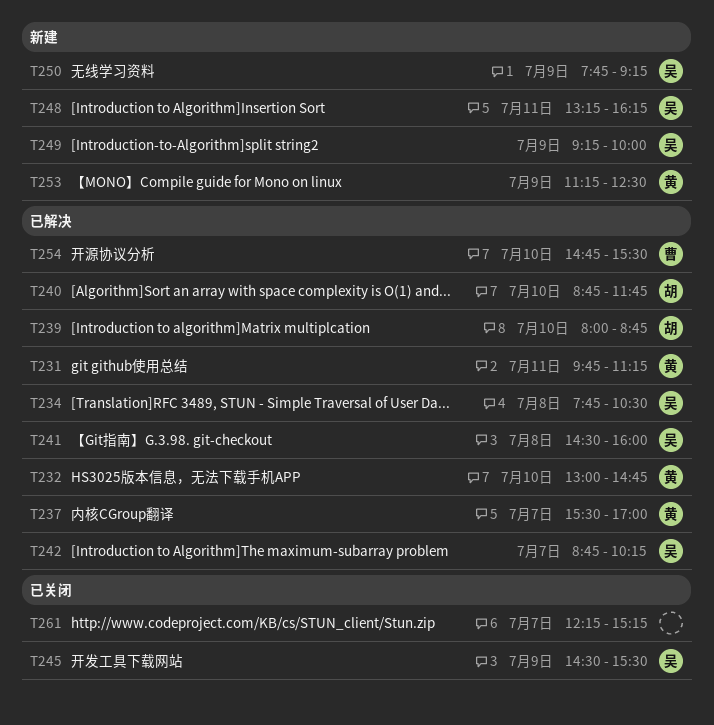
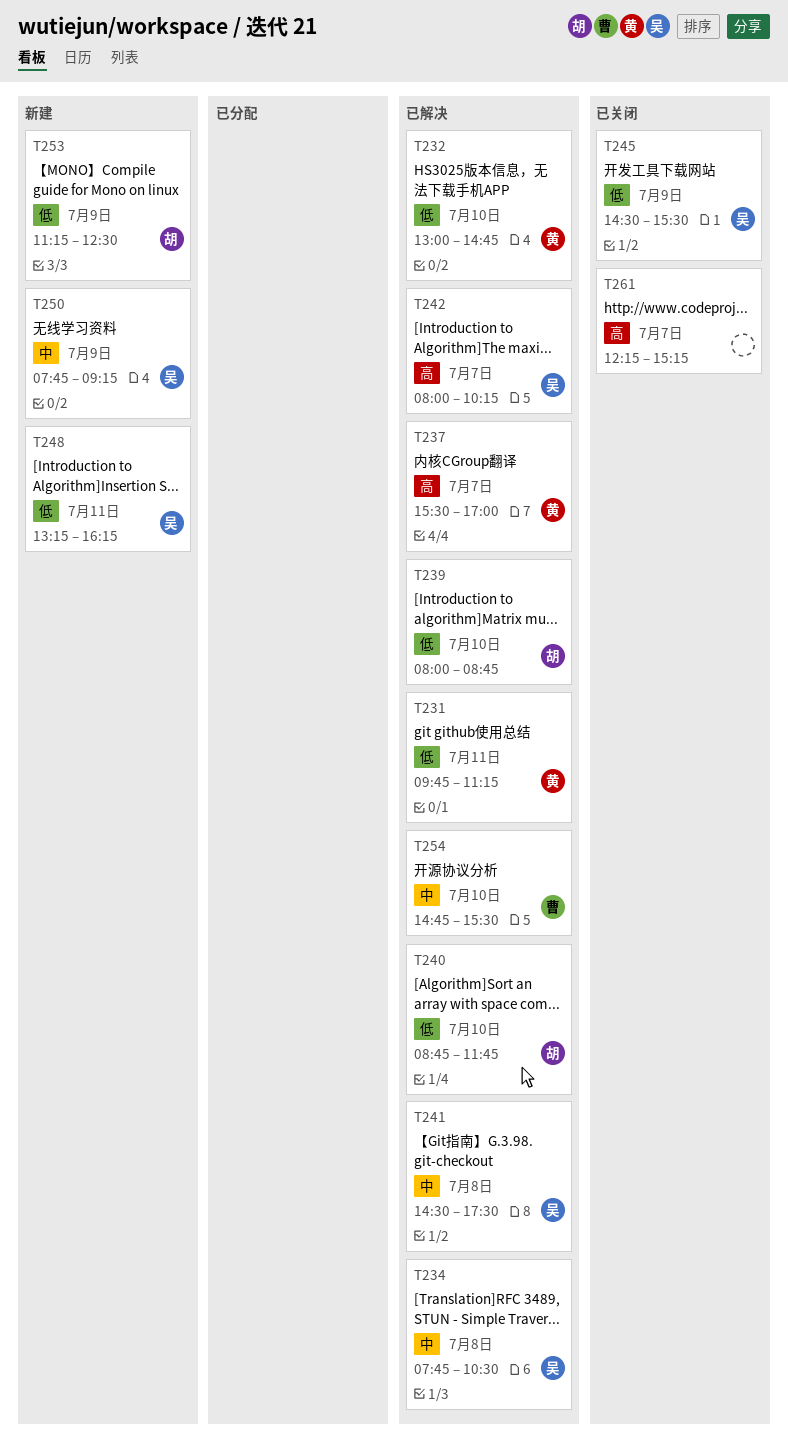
T241, ends: 16:00 -> 17:30
T242, begins: 08:45 -> 08:00
T249: present -> none
T253, owner: 黄 -> 胡

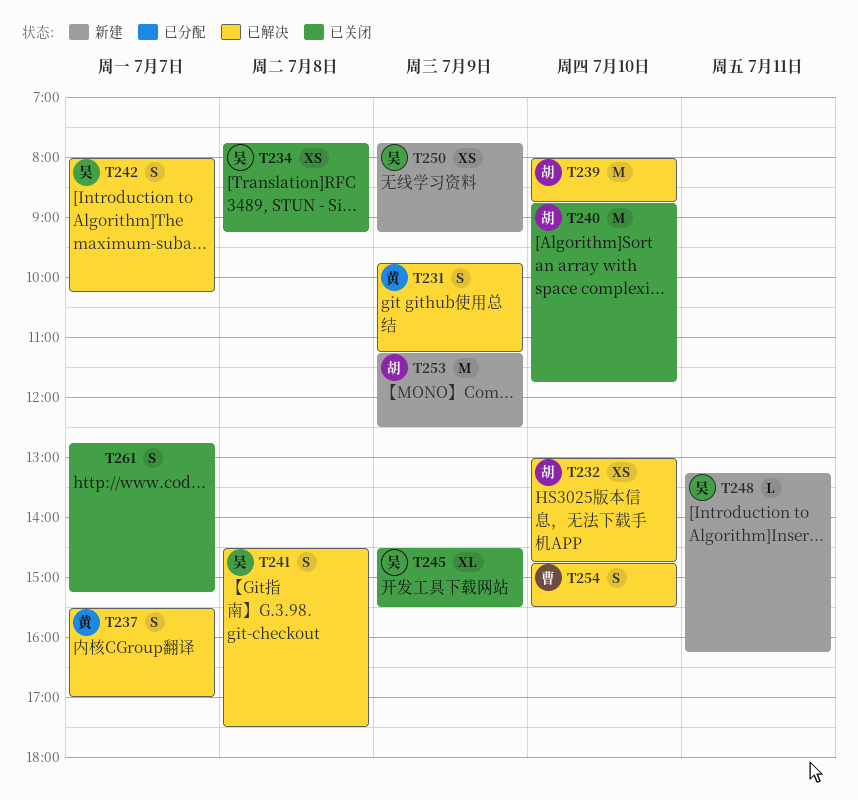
T231, day: Jul 11 -> Jul 9
T232, owner: 黄 -> 胡
T234, status: 已解决 -> 已关闭
T234, ends: 10:30 -> 09:15
T240, status: 已解决 -> 已关闭
T261, begins: 12:15 -> 12:45

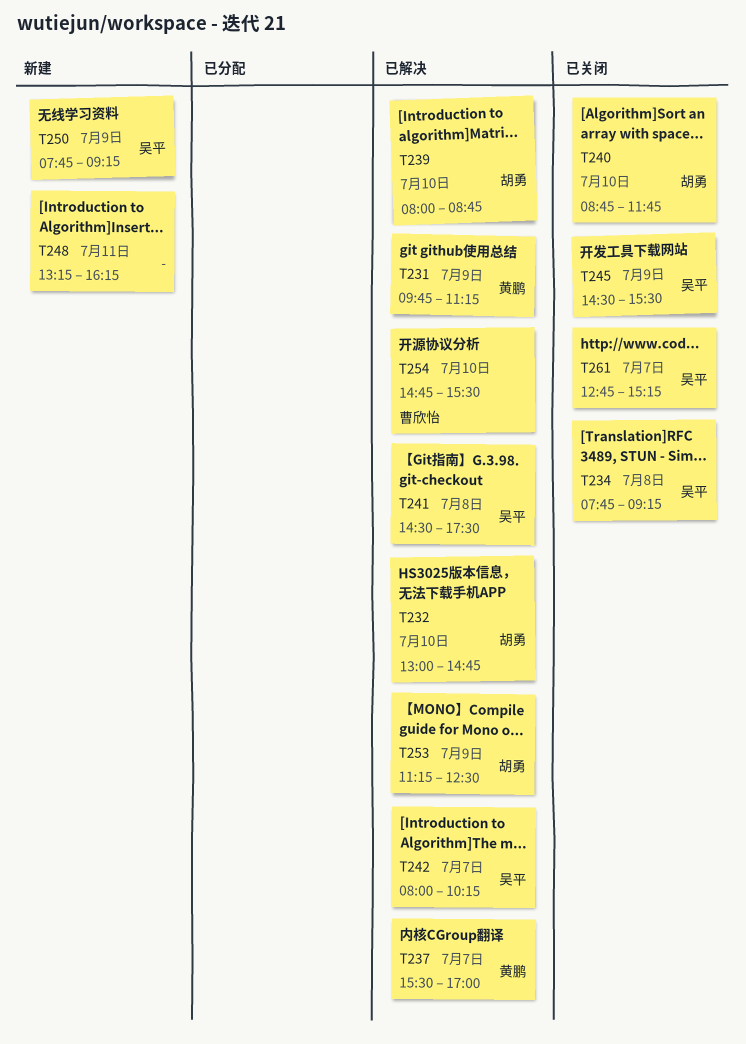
T248, owner: 吴平 -> none
T253, status: 新建 -> 已解决
T261, owner: none -> 吴平

